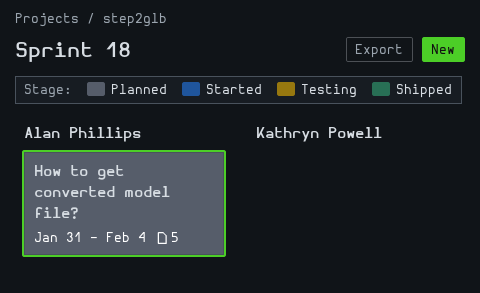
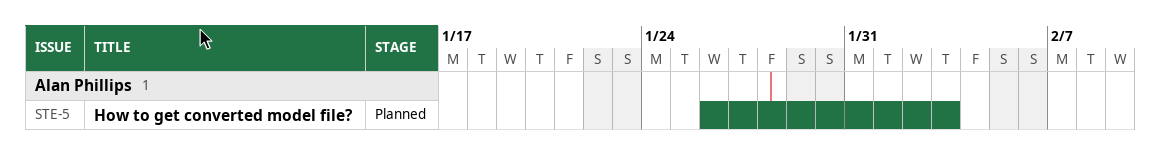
How to get converted model file?, start: Jan 31 -> Jan 26
How to get converted model file?, due: Feb 4 -> Feb 3

